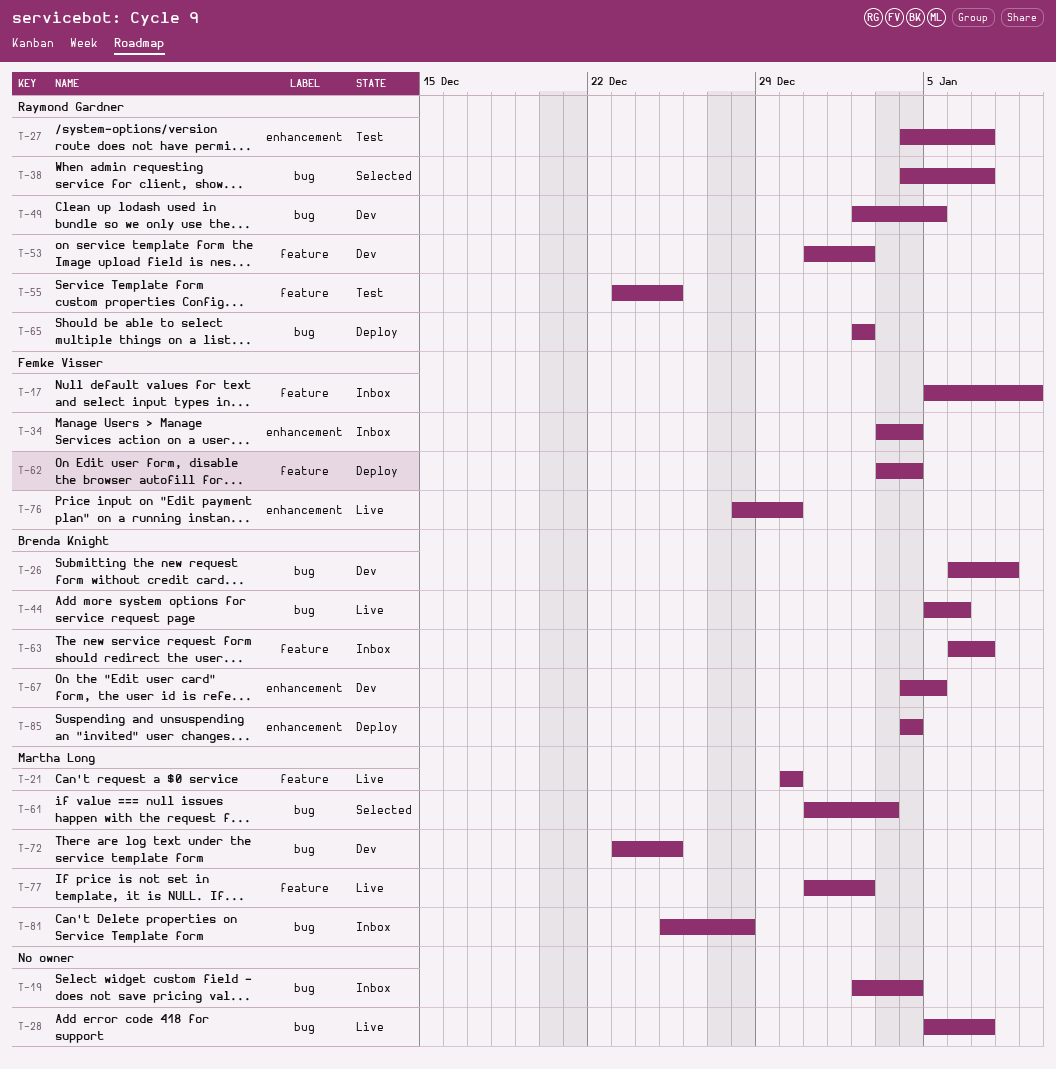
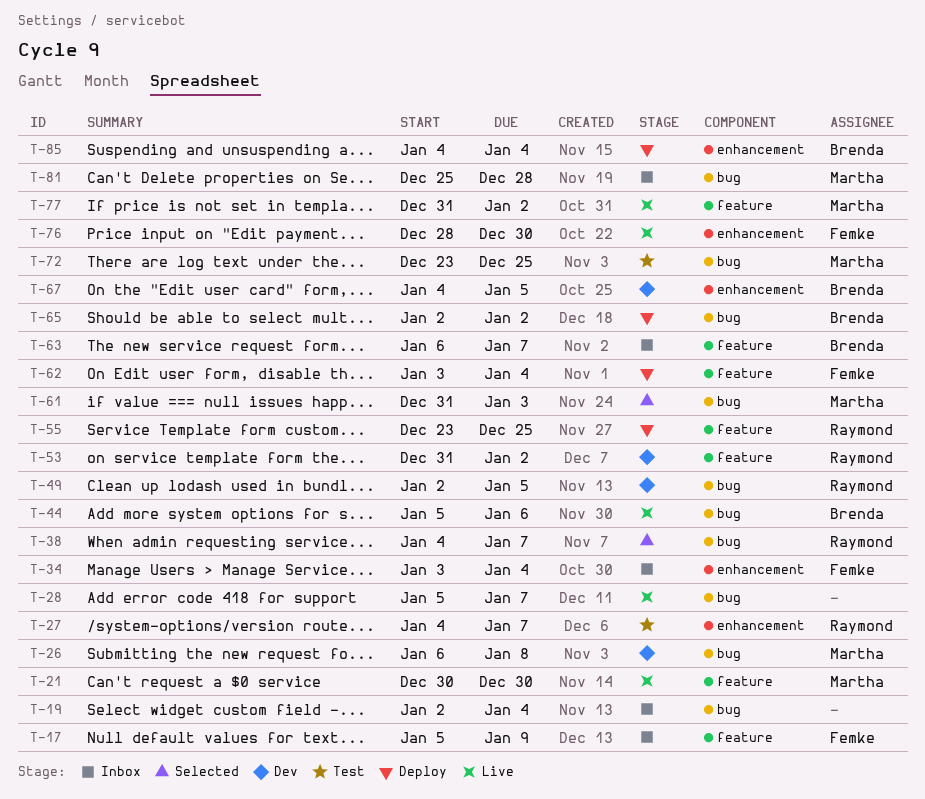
T-26, owner: Brenda Knight -> Martha Long
T-55, status: Test -> Deploy
T-65, owner: Raymond Gardner -> Brenda Knight
T-72, status: Dev -> Test

